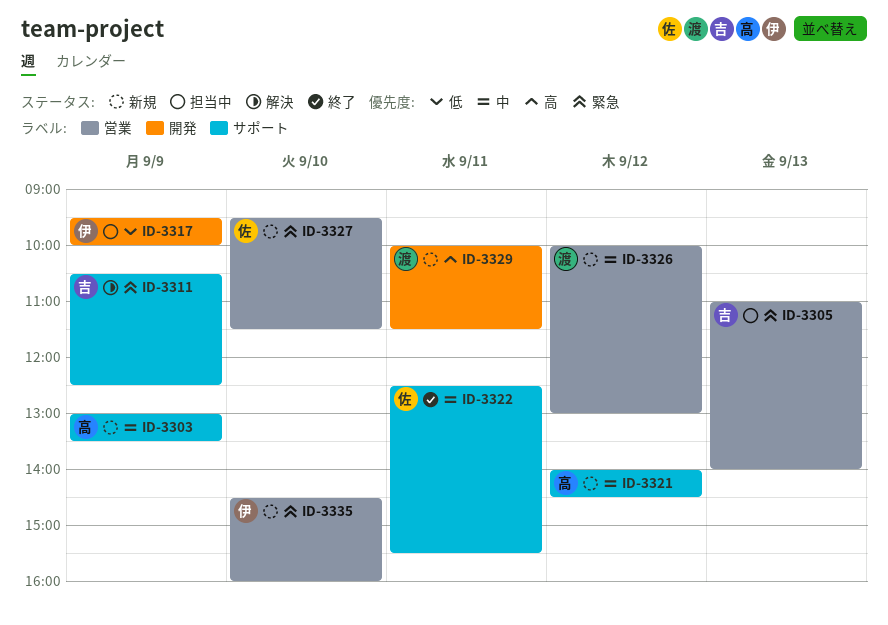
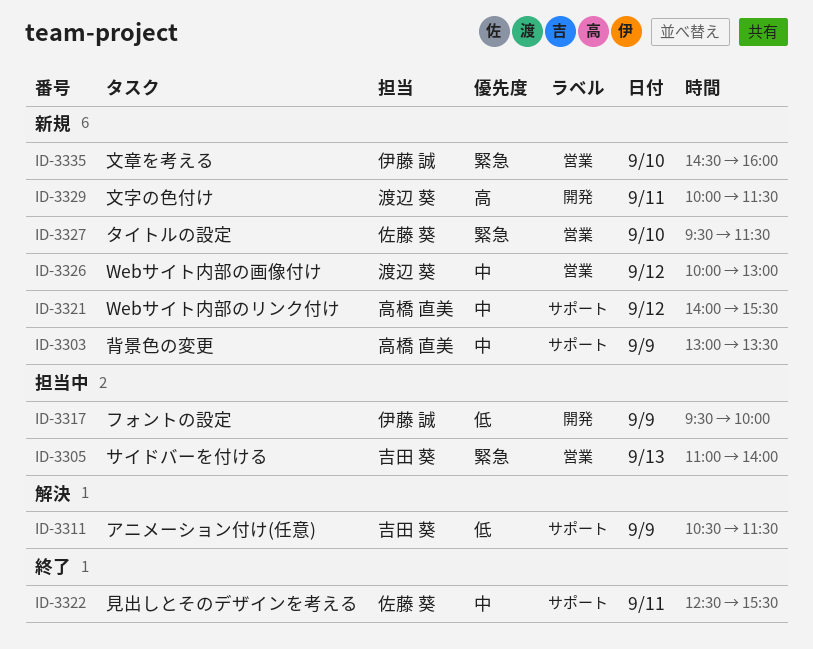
ID-3311, priority: 緊急 -> 低
ID-3311, ends: 12:30 -> 11:30
ID-3321, ends: 14:30 -> 15:30

